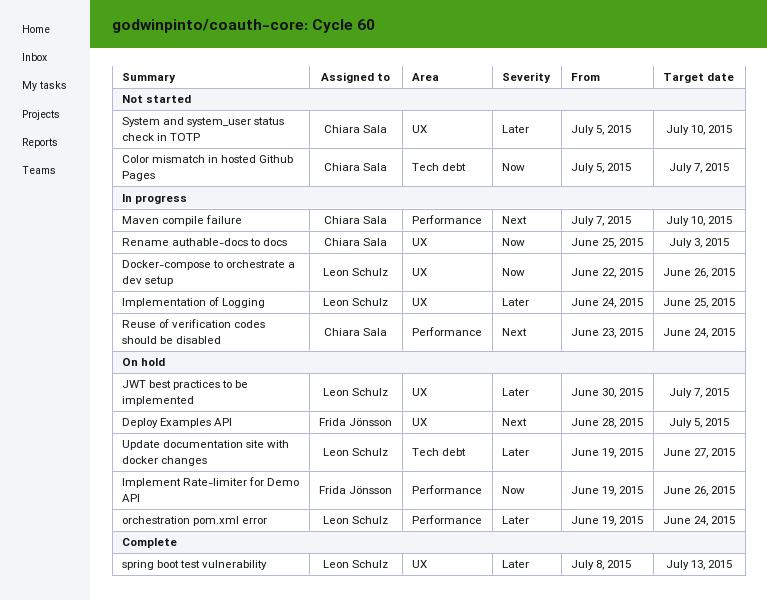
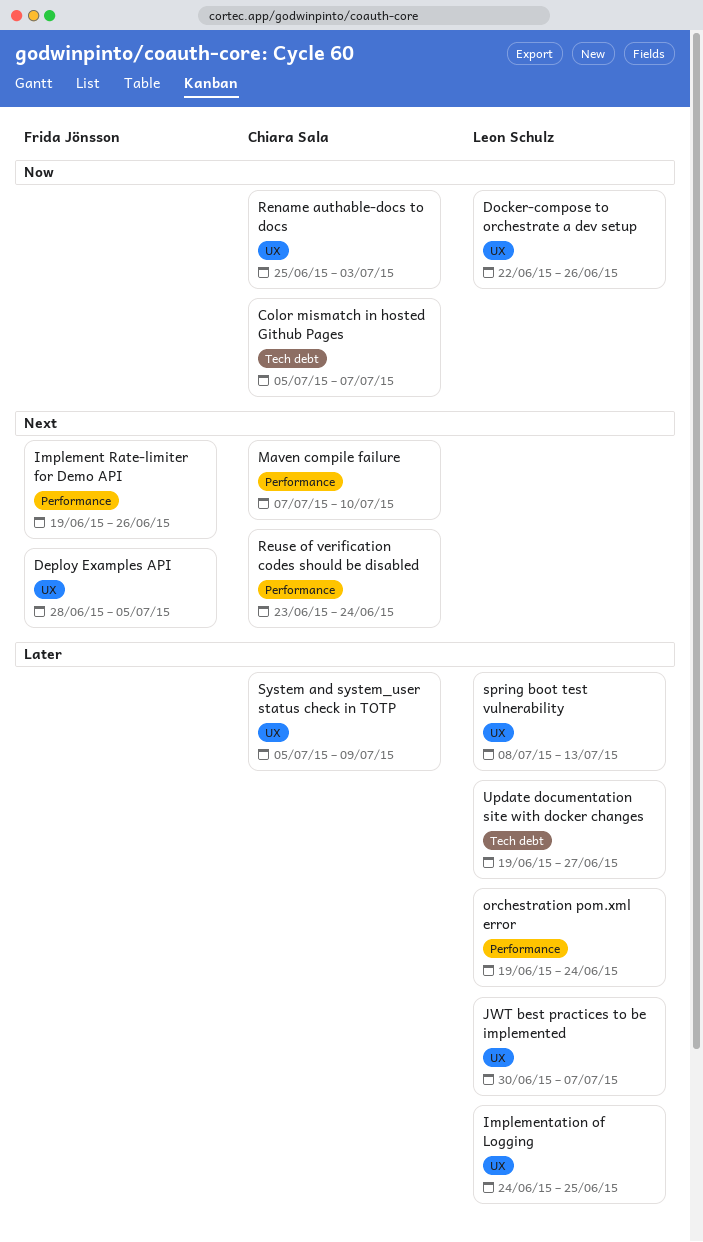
Implement Rate-limiter for Demo API, priority: Now -> Next
System and system_user status check in TOTP, due: Jul 10 -> Jul 9

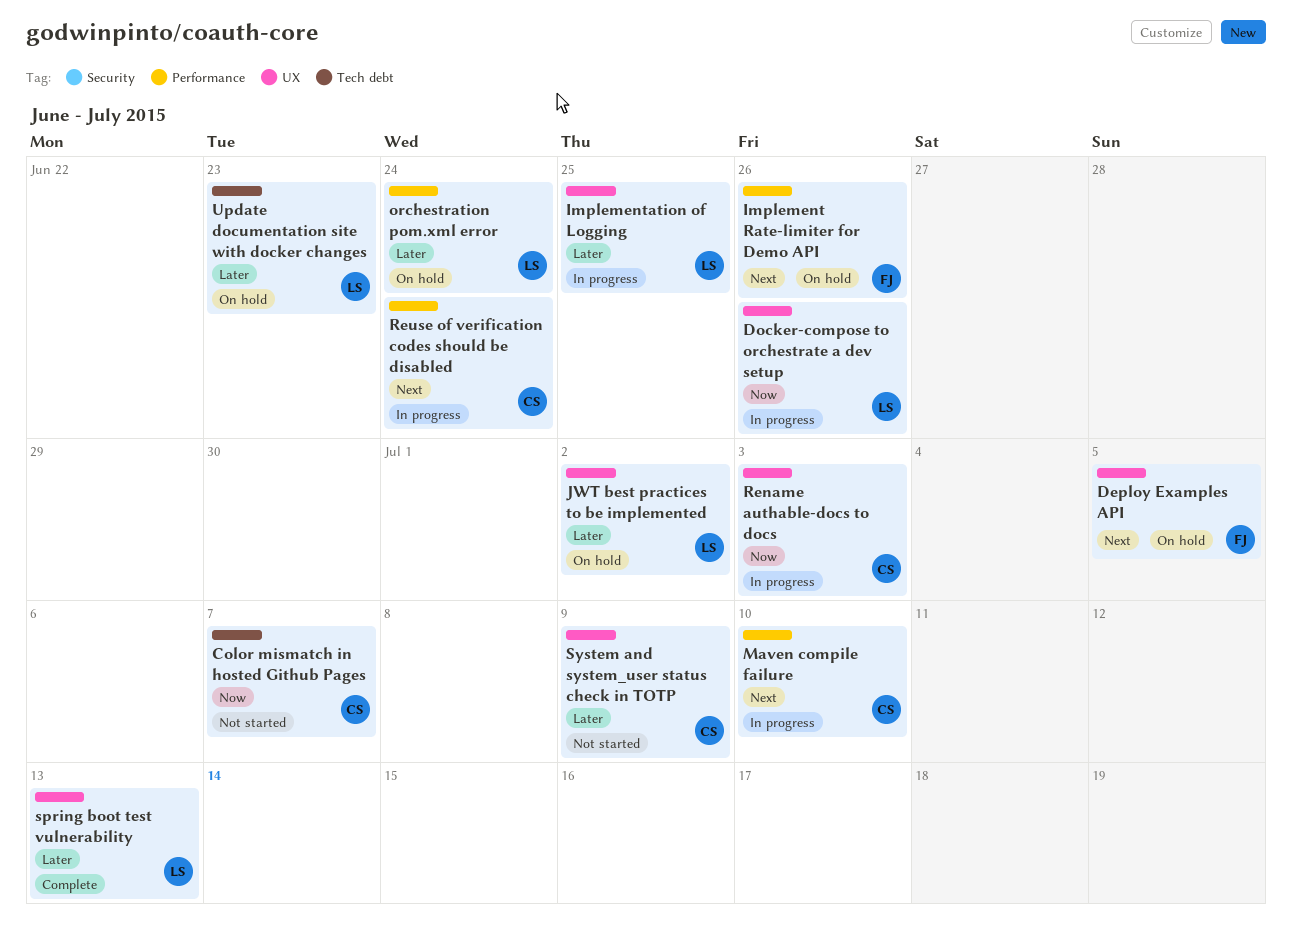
JWT best practices to be implemented, due: Jul 7 -> Jul 2
Update documentation site with docker changes, due: Jun 27 -> Jun 23

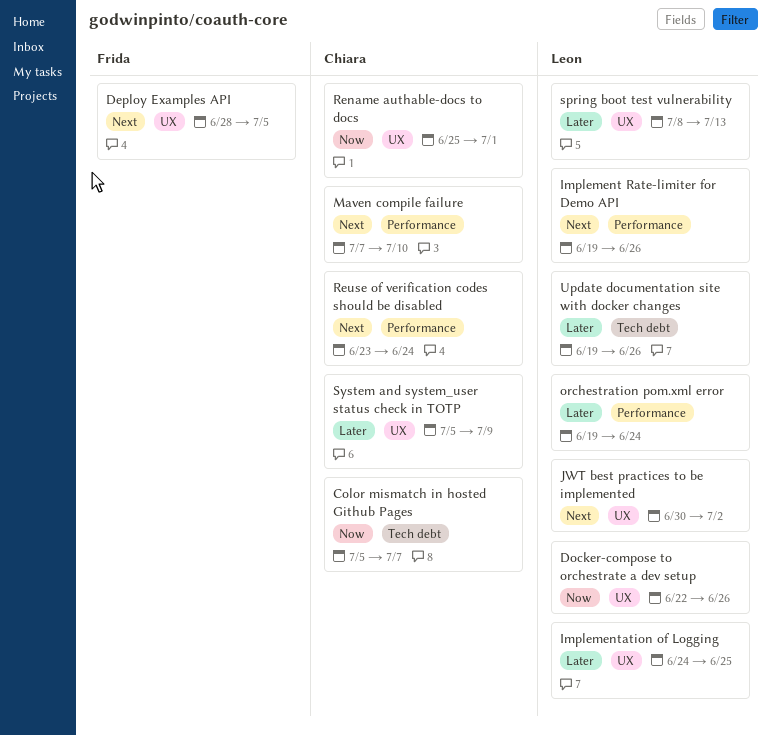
Implement Rate-limiter for Demo API, owner: Frida -> Leon
JWT best practices to be implemented, priority: Later -> Next
Rename authable-docs to docs, due: Jul 3 -> Jul 1
Update documentation site with docker changes, due: Jun 23 -> Jun 26

